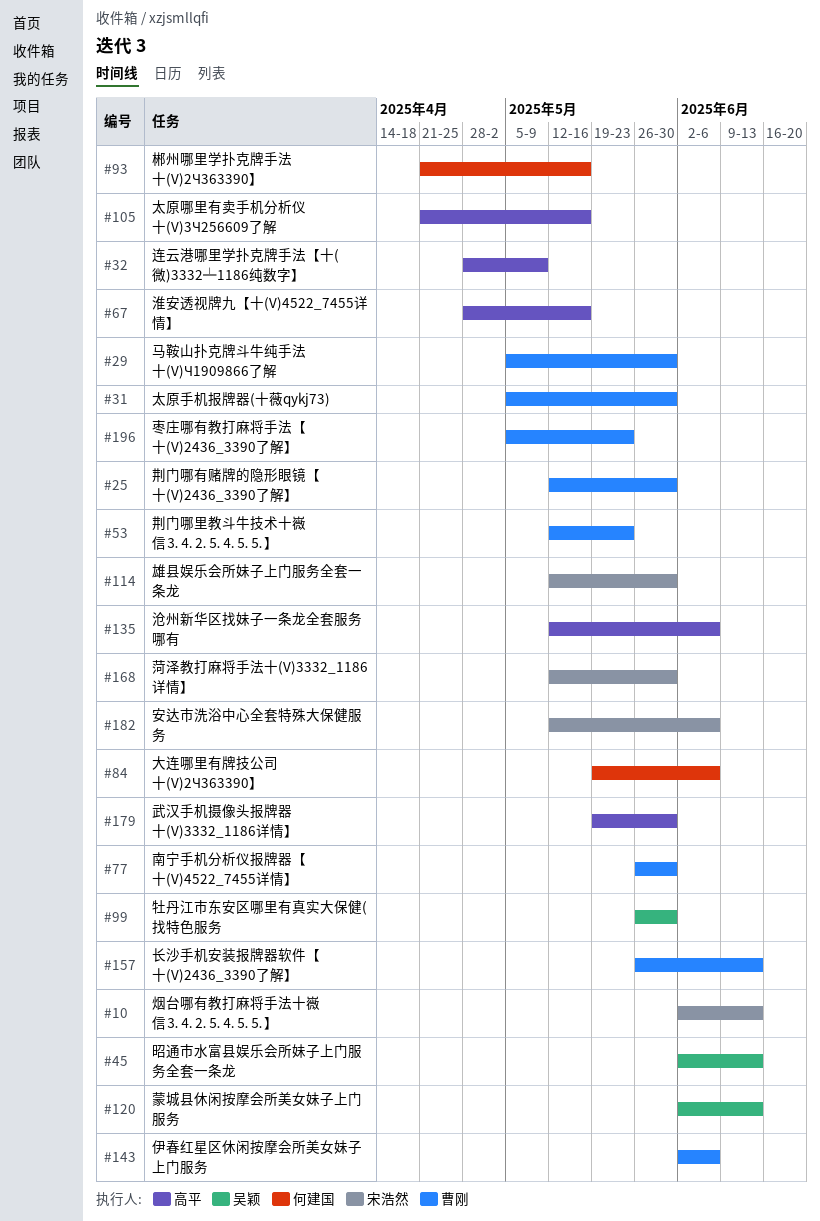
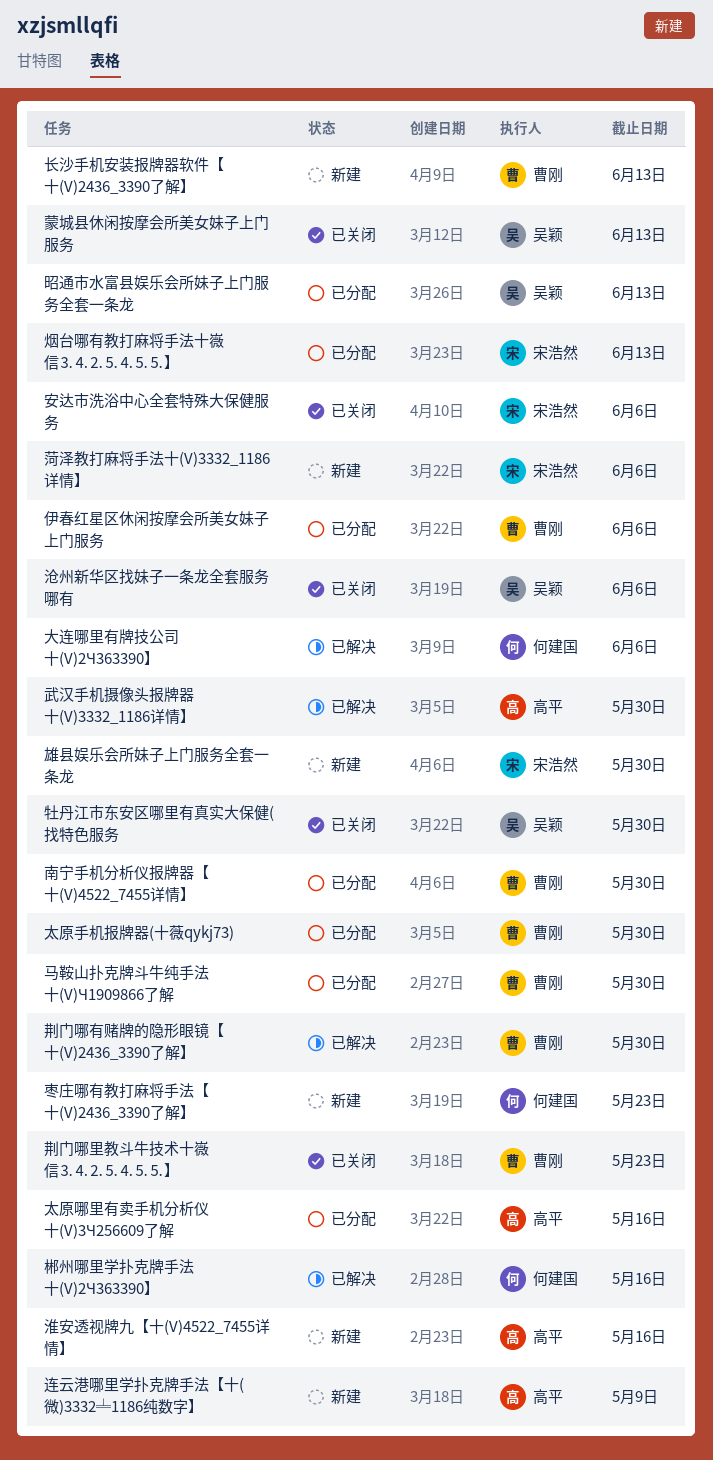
枣庄哪有教打麻将手法【十(V)2436_3390了解】, owner: 曹刚 -> 何建国
沧州新华区找妹子一条龙全套服务哪有, owner: 高平 -> 吴颖
菏泽教打麻将手法十(V)3332_1186详情】, due: May 30 -> Jun 6

